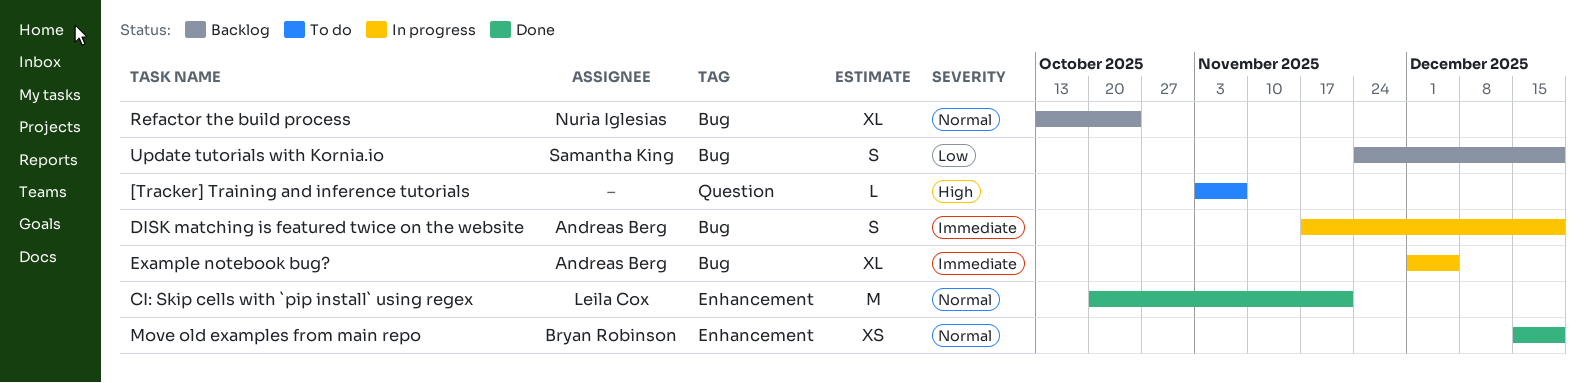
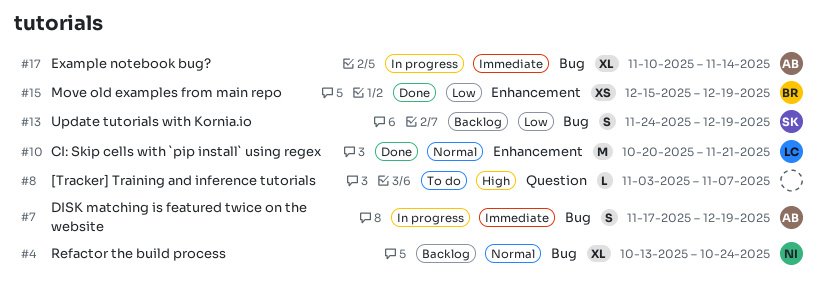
Example notebook bug?, start: Dec 1 -> Nov 10
Example notebook bug?, due: Dec 5 -> Nov 14
Move old examples from main repo, priority: Normal -> Low

